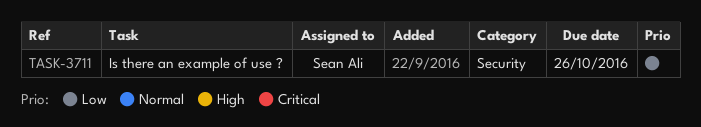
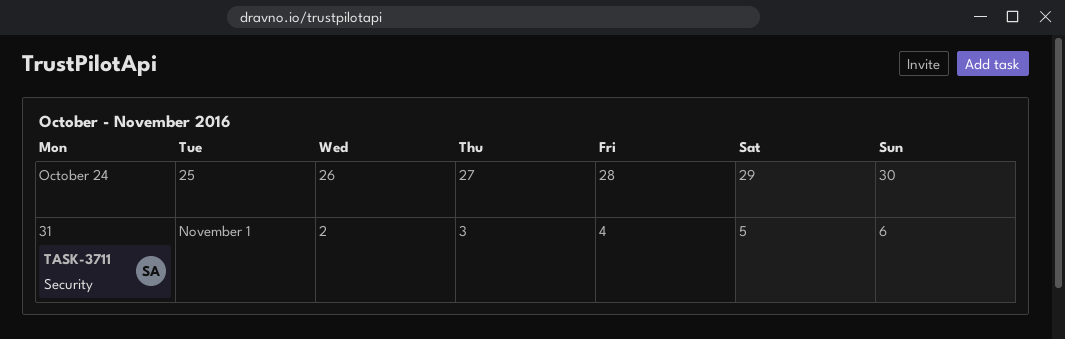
TASK-3711, due: Oct 26 -> Oct 31

